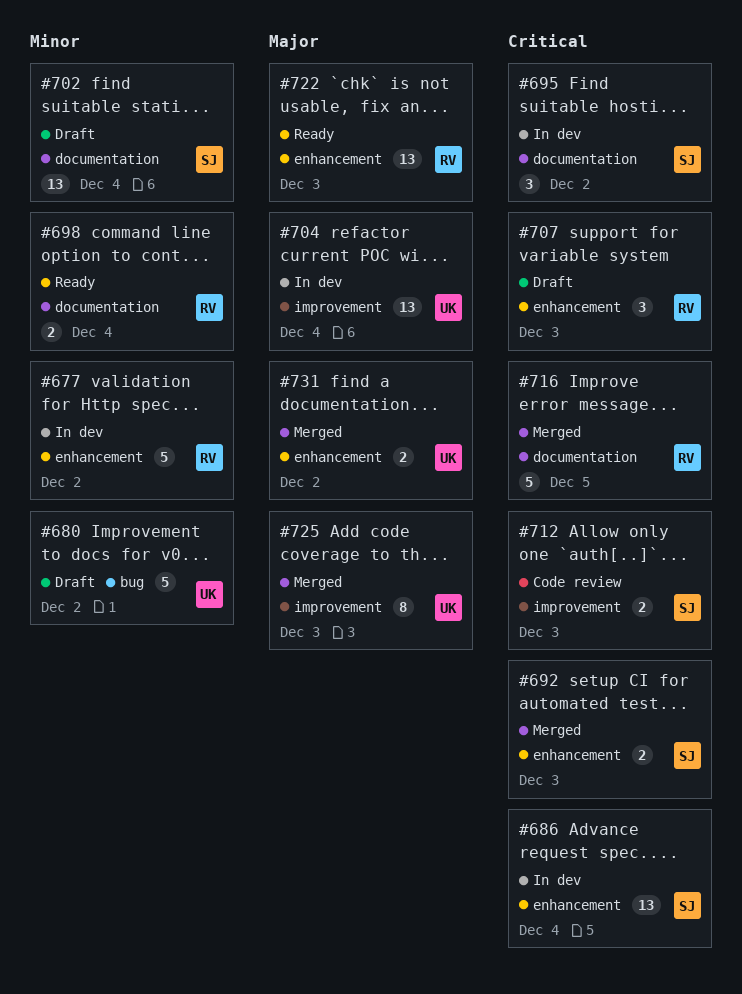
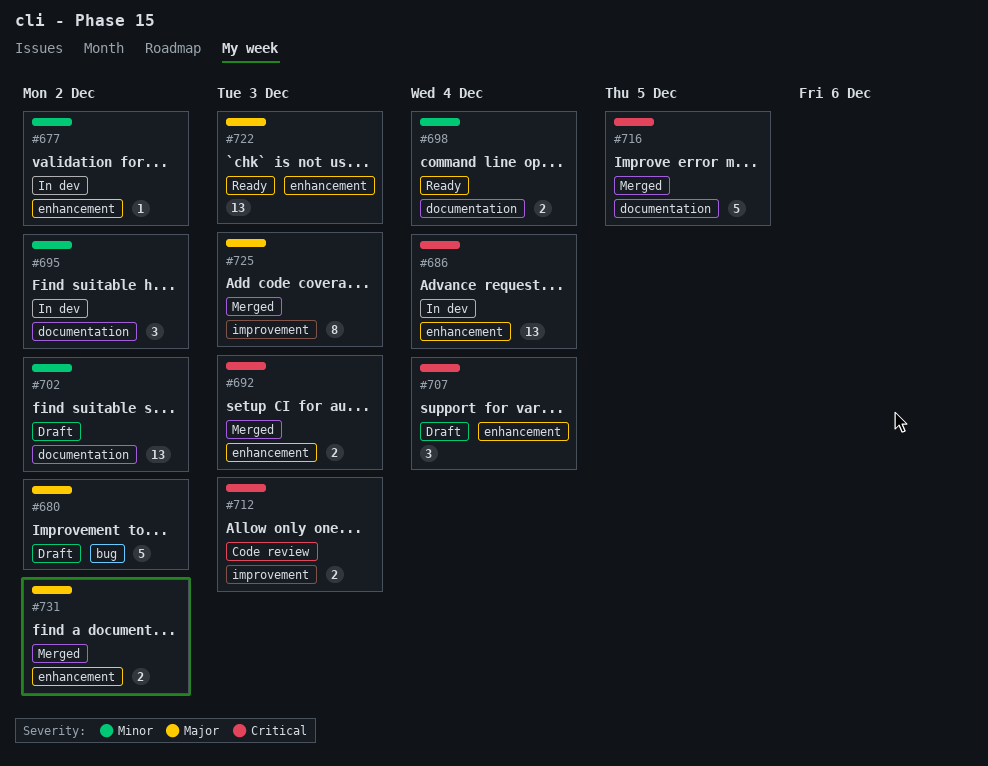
#677, estimate: 5 -> 1
#680, priority: Minor -> Major
#695, priority: Critical -> Minor
#702, due: Dec 4 -> Dec 2
#704: present -> none
#707, due: Dec 3 -> Dec 4

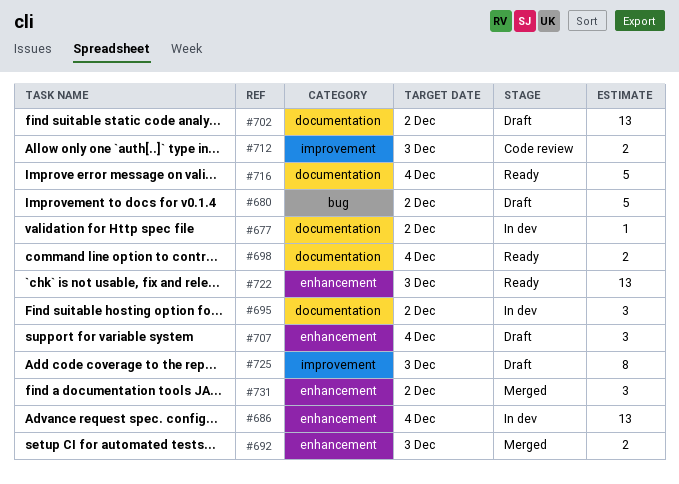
#677, label: enhancement -> documentation
#716, status: Merged -> Ready
#716, due: Dec 5 -> Dec 4
#725, status: Merged -> Draft
#731, estimate: 2 -> 3

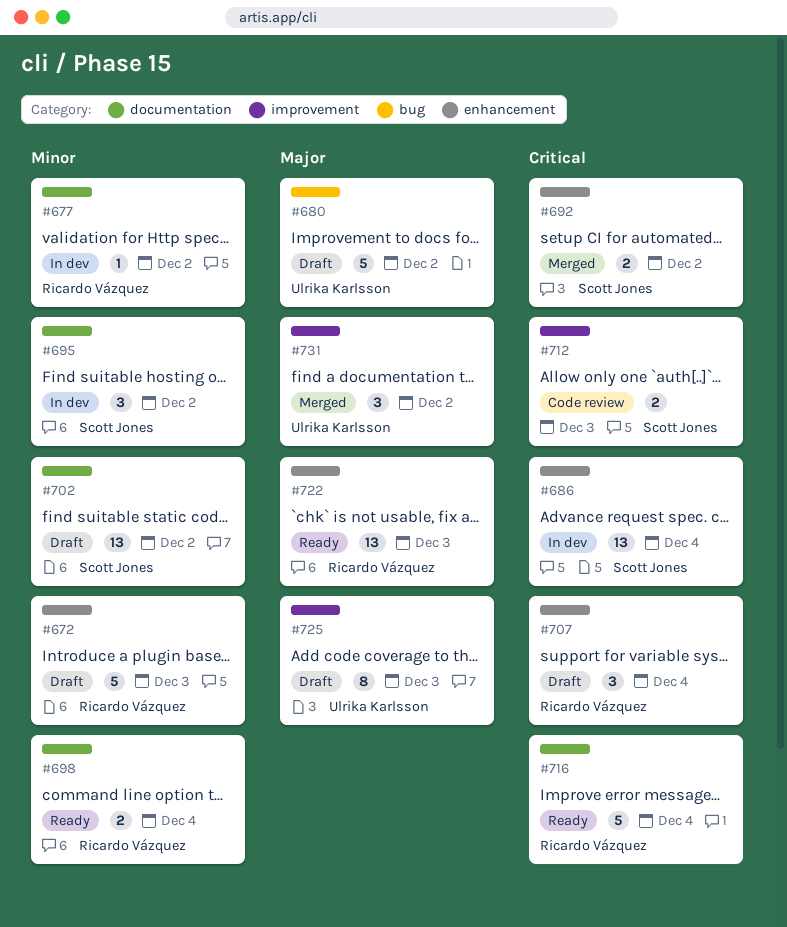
#672: none -> present
#692, due: Dec 3 -> Dec 2
#731, label: enhancement -> improvement

